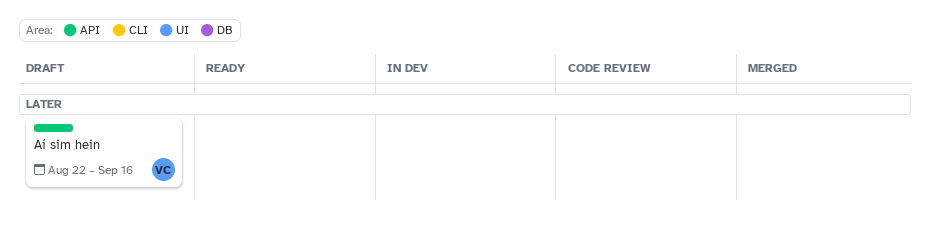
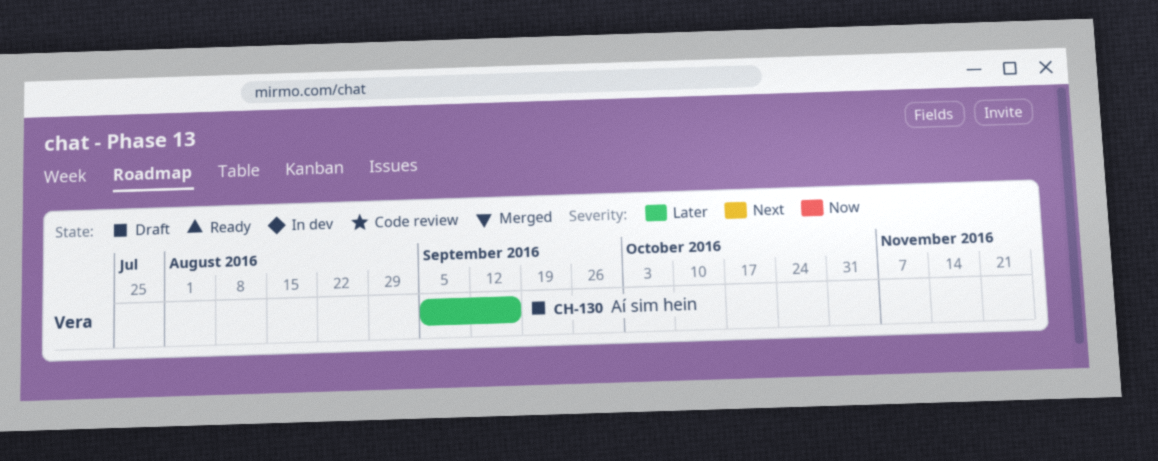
Aí sim hein, start: Aug 22 -> Sep 5

